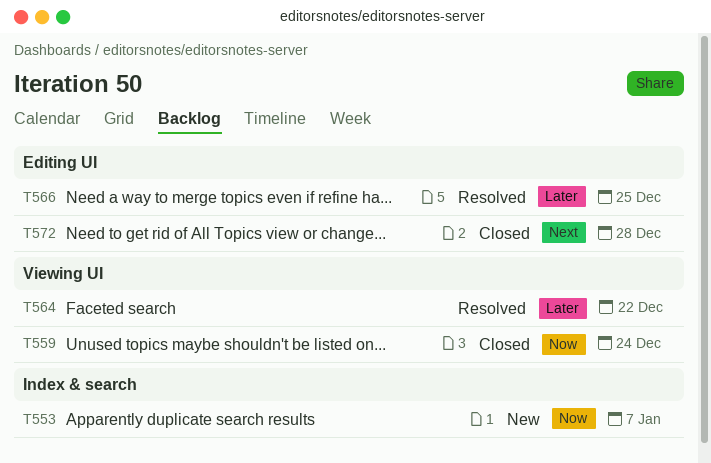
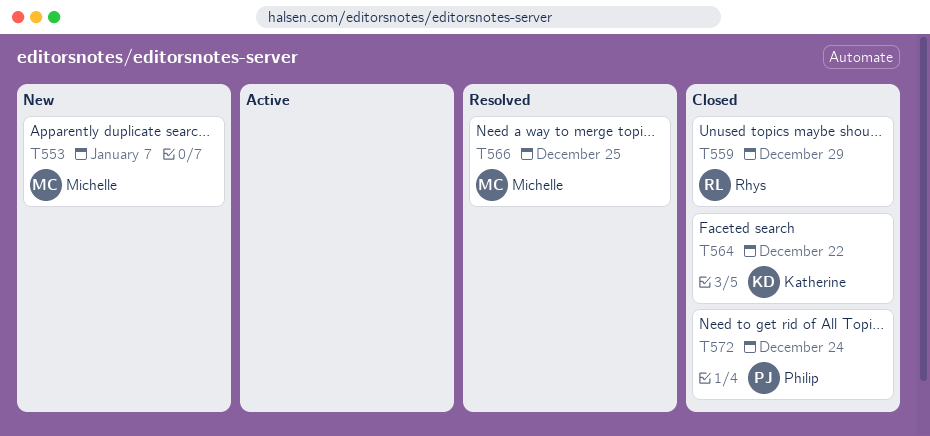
T559, due: Dec 24 -> Dec 29
T564, status: Resolved -> Closed
T572, due: Dec 28 -> Dec 24

